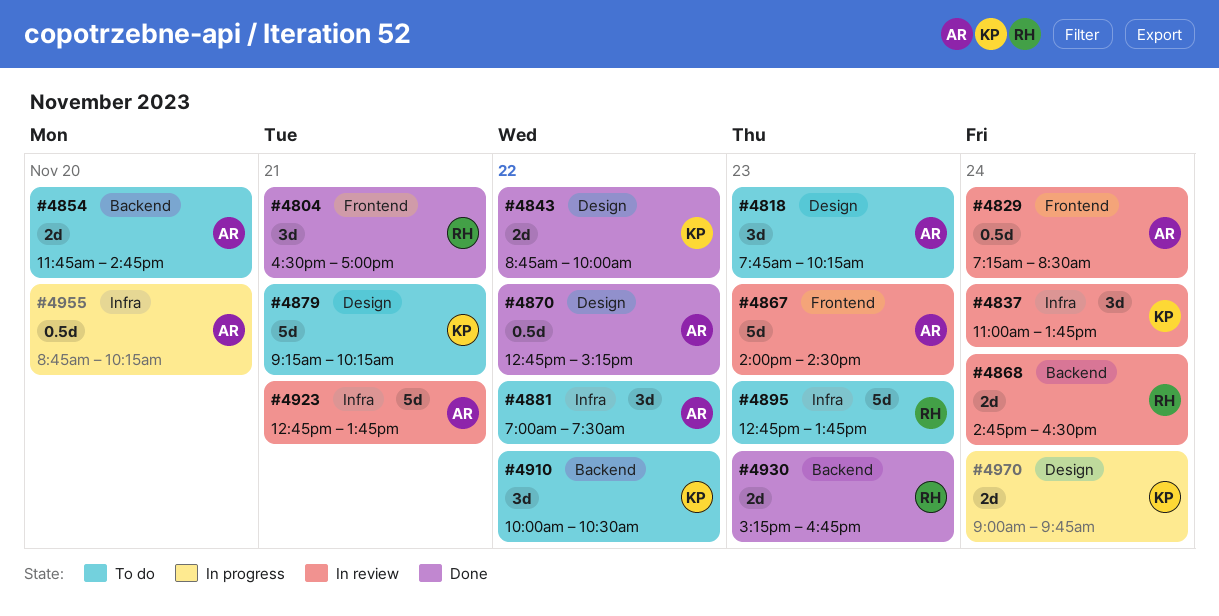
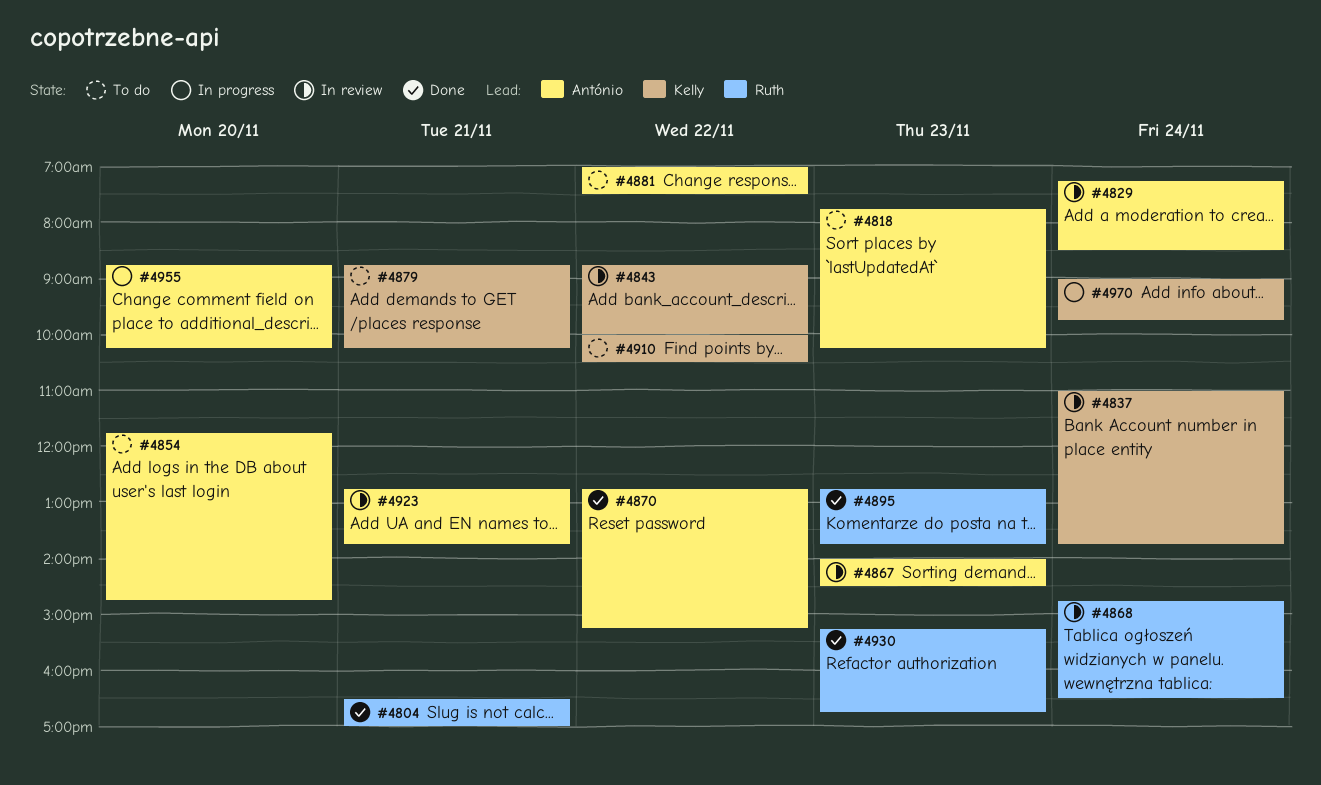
#4843, status: Done -> In review
#4879, begins: 09:15 -> 08:45
#4895, status: To do -> Done

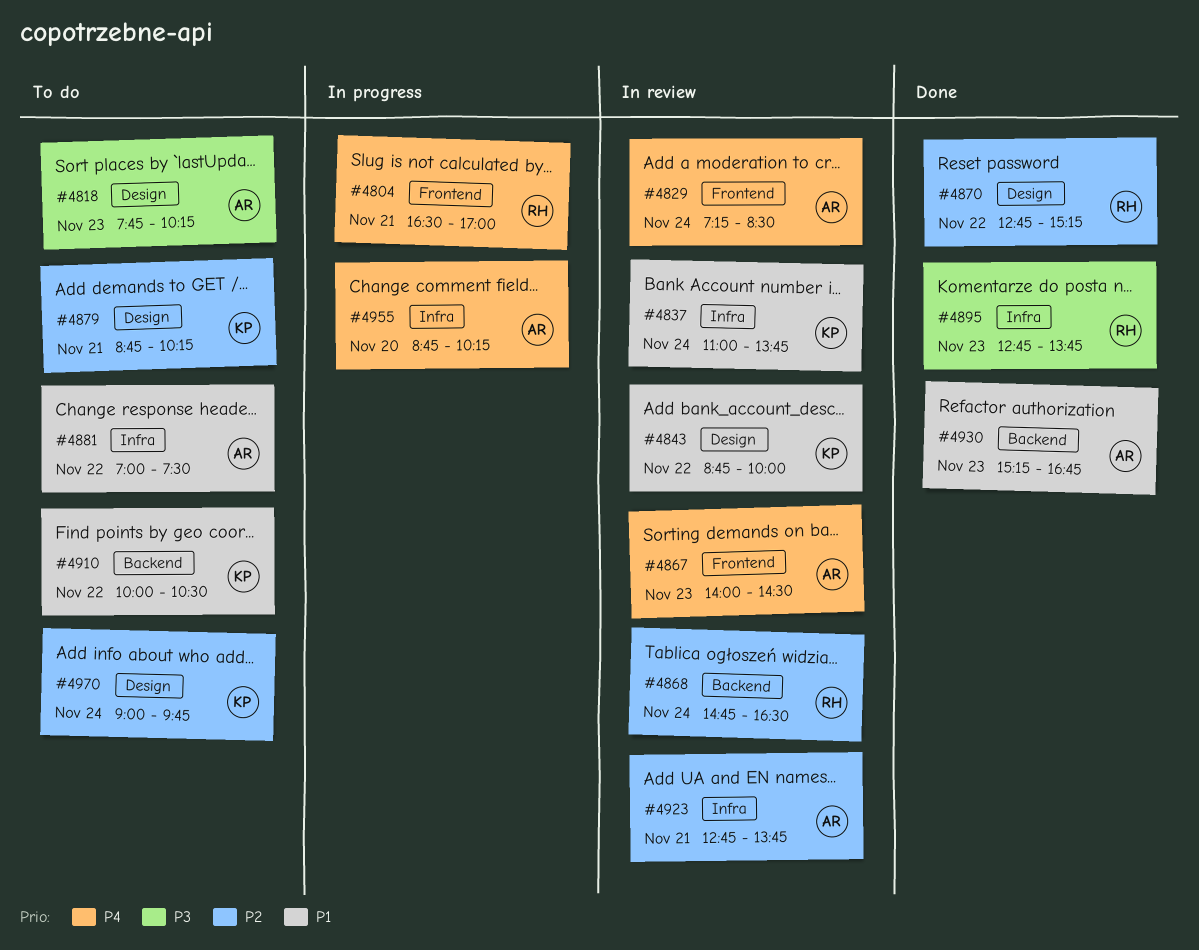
#4804, status: Done -> In progress
#4854: present -> none
#4870, owner: António -> Ruth
#4930, owner: Ruth -> António
#4970, status: In progress -> To do

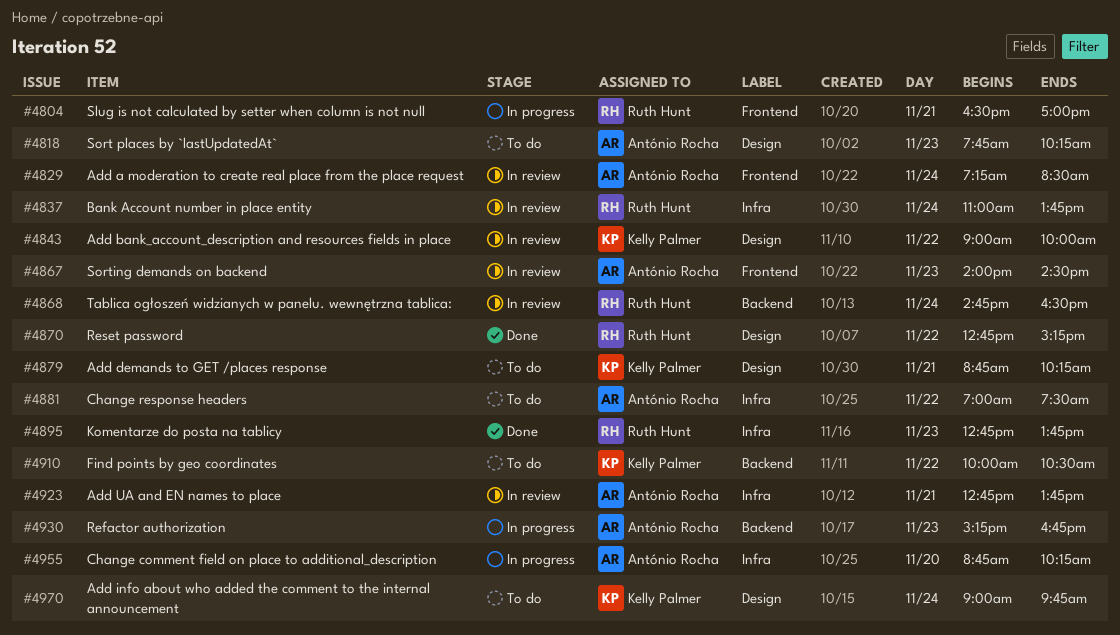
#4837, owner: Kelly Palmer -> Ruth Hunt
#4843, begins: 08:45 -> 09:00
#4930, status: Done -> In progress

